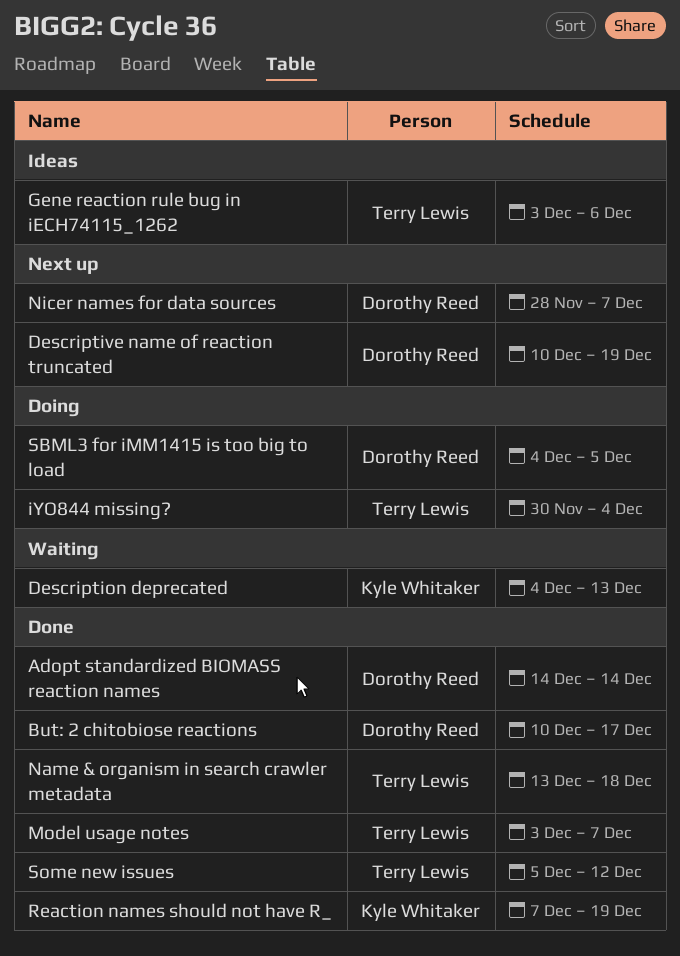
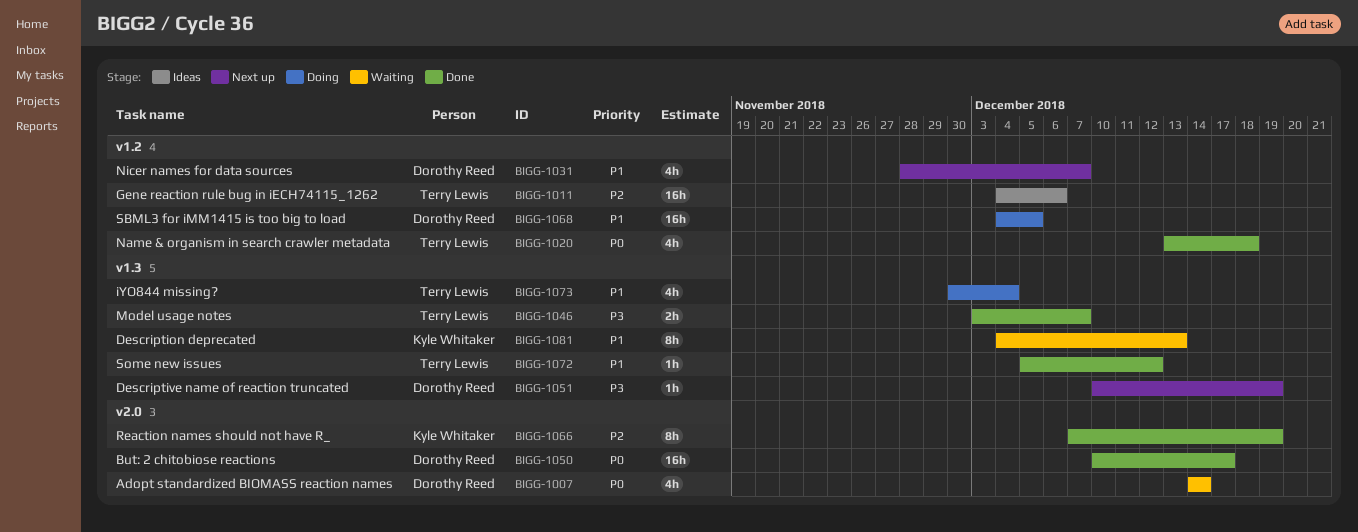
Adopt standardized BIOMASS reaction names, status: Done -> Waiting
Gene reaction rule bug in iECH74115_1262, start: Dec 3 -> Dec 4

